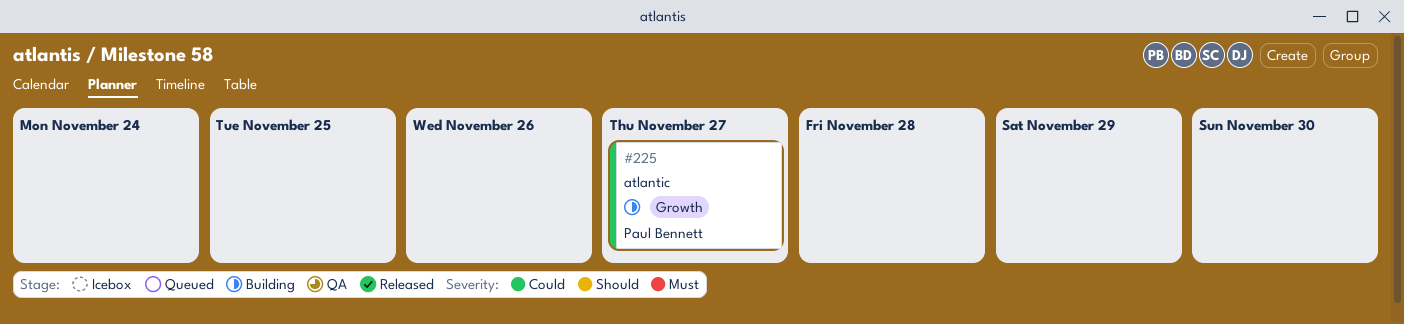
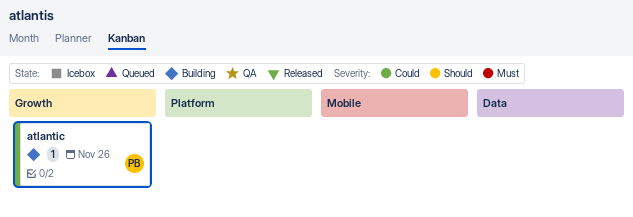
atlantic, due: Nov 27 -> Nov 26

